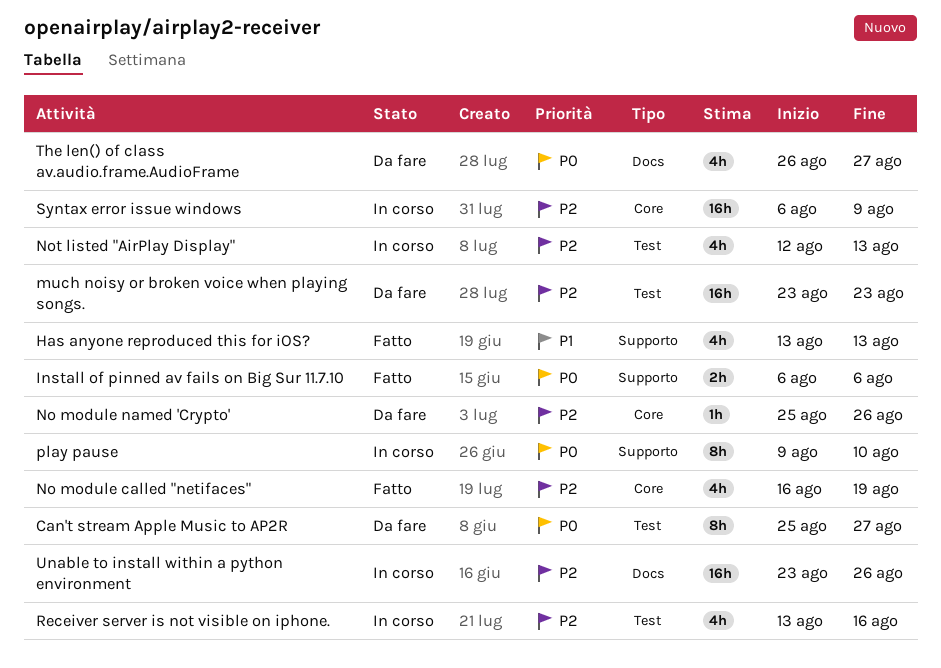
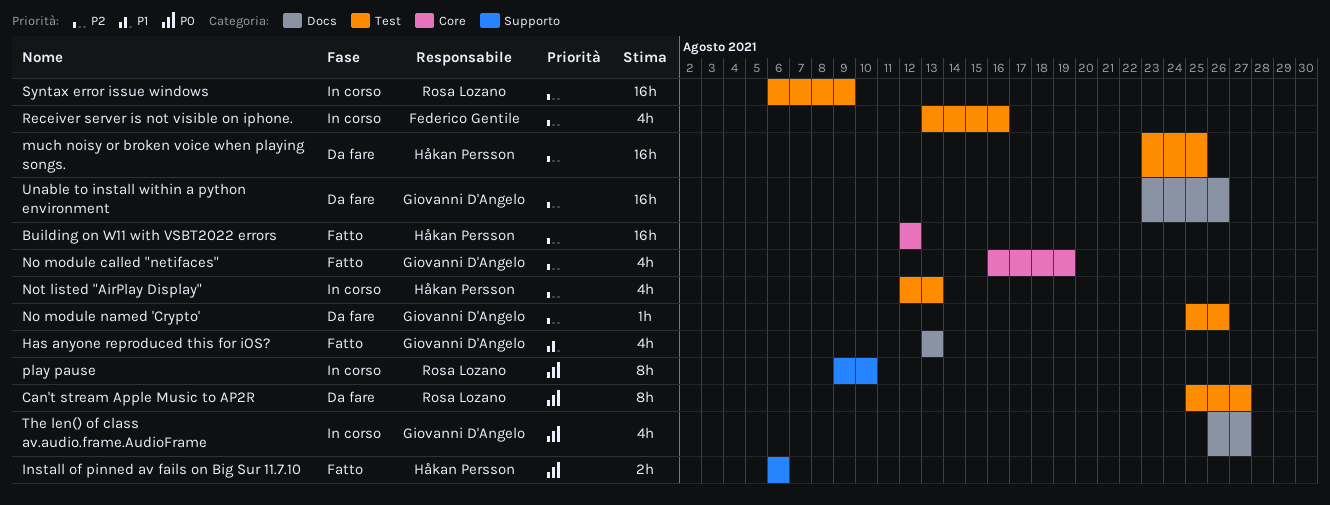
Building on W11 with VSBT2022 errors: none -> present
Has anyone reproduced this for iOS?, label: Supporto -> Docs
much noisy or broken voice when playing songs., due: Aug 23 -> Aug 25
No module named 'Crypto', label: Core -> Test
Syntax error issue windows, label: Core -> Test
The len() of class av.audio.frame.AudioFrame, status: Da fare -> In corso
Unable to install within a python environment, status: In corso -> Da fare

